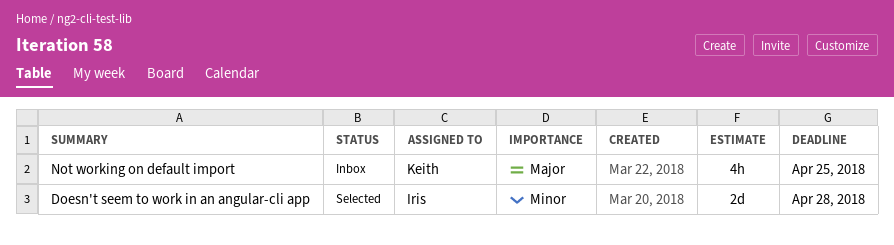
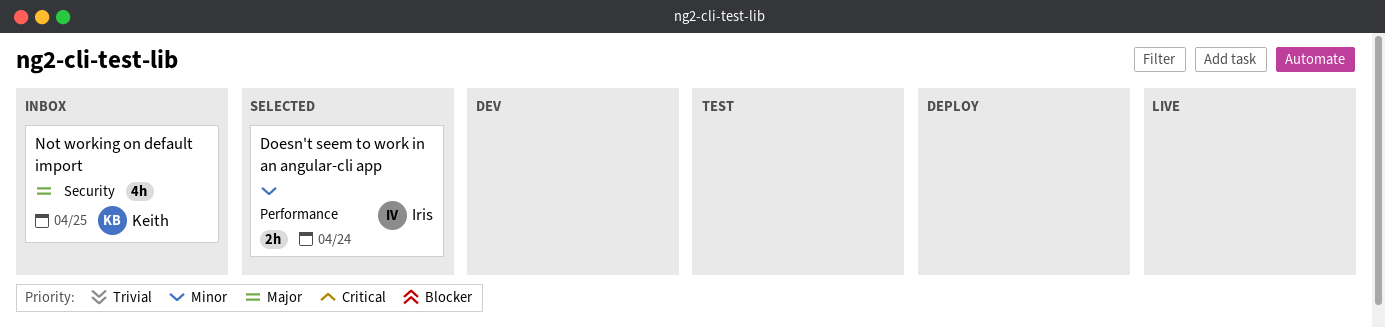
Doesn't seem to work in an angular-cli app, estimate: 2d -> 2h
Doesn't seem to work in an angular-cli app, due: Apr 28 -> Apr 24

